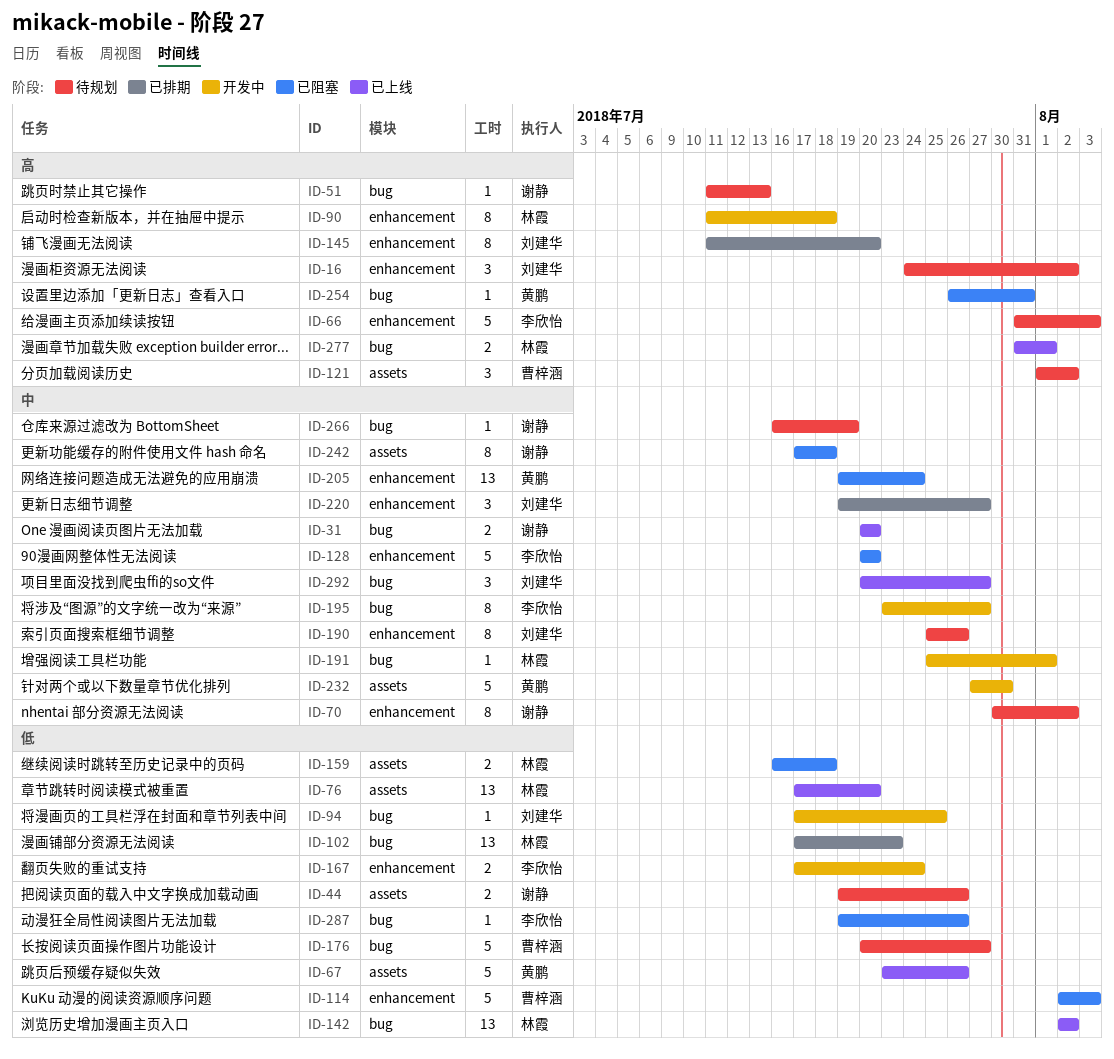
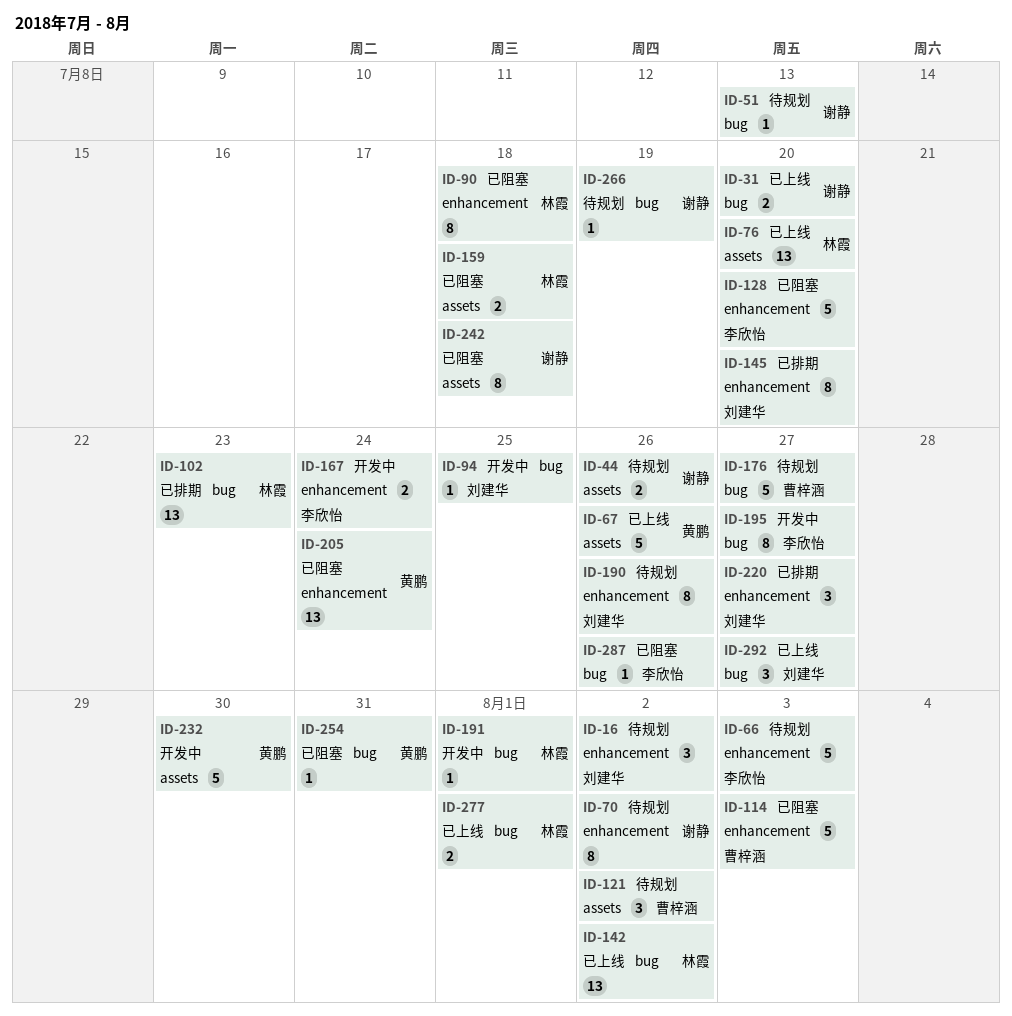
ID-90, status: 开发中 -> 已阻塞

